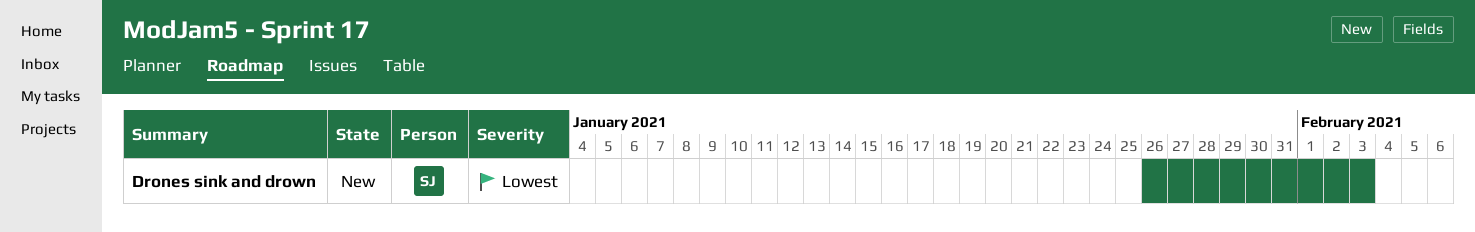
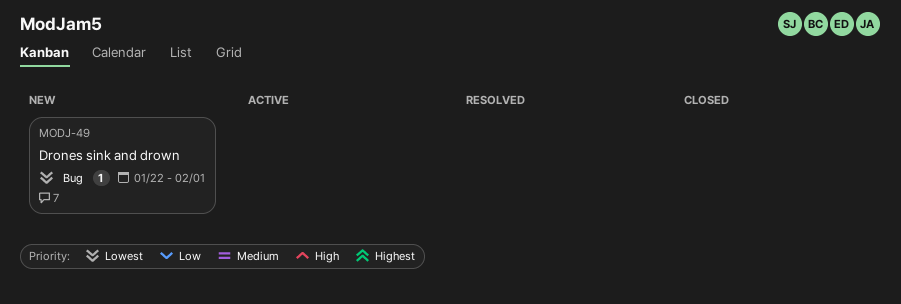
Drones sink and drown, start: Jan 26 -> Jan 22
Drones sink and drown, due: Feb 3 -> Feb 1

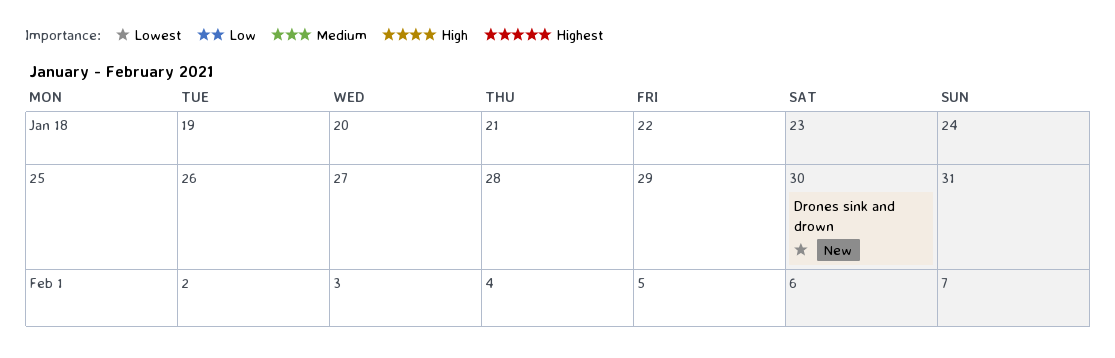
Drones sink and drown, due: Feb 1 -> Jan 30

